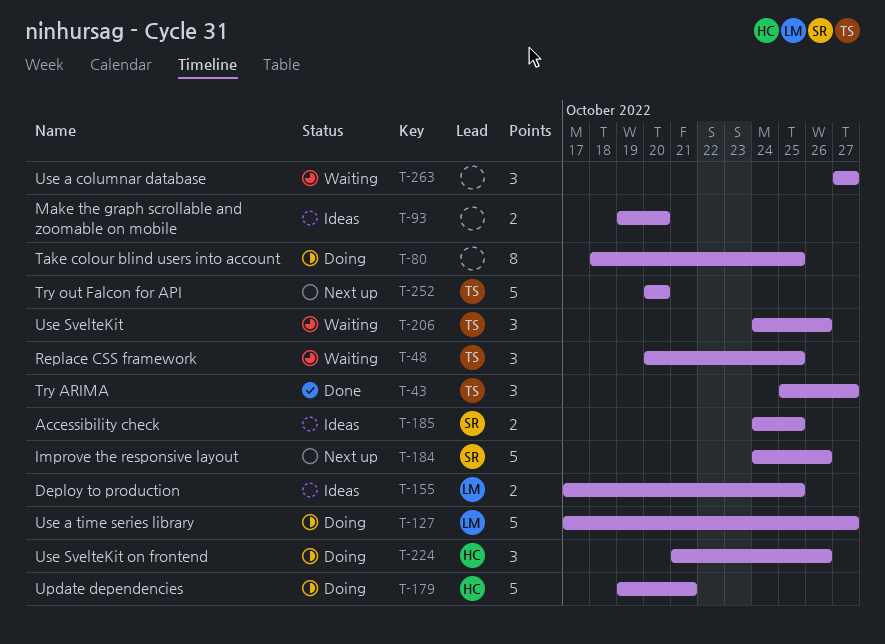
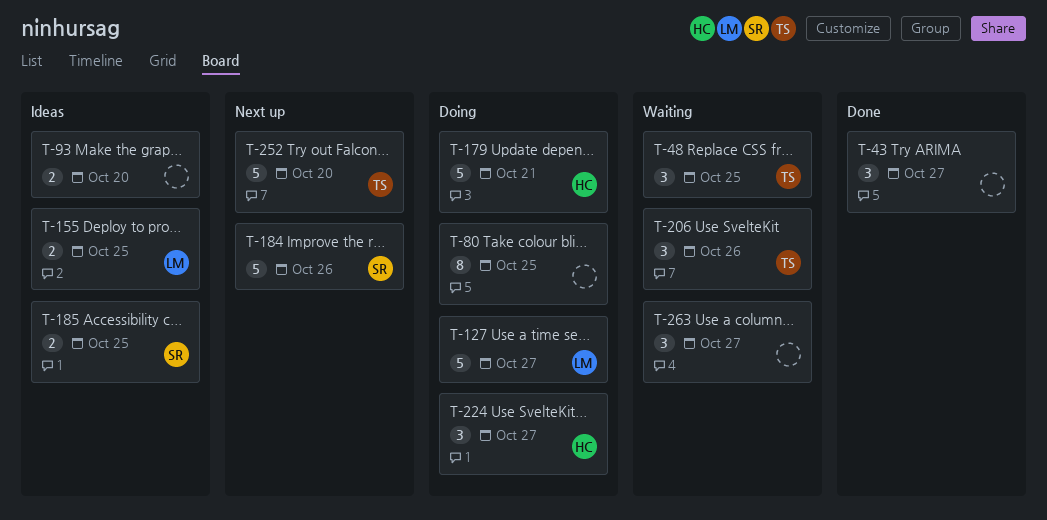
T-43, owner: TS -> none
T-224, due: Oct 26 -> Oct 27

